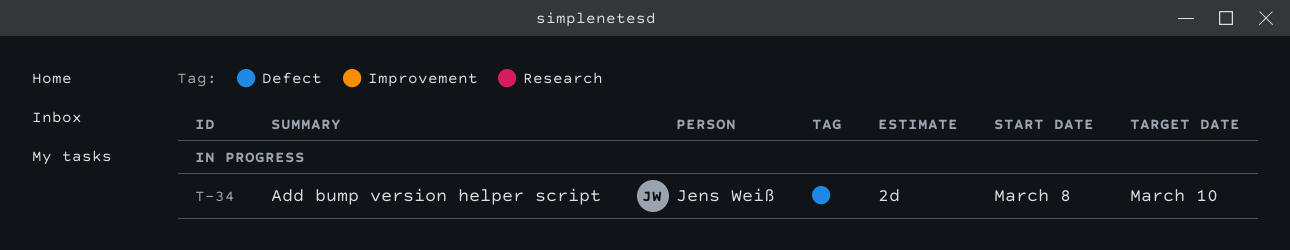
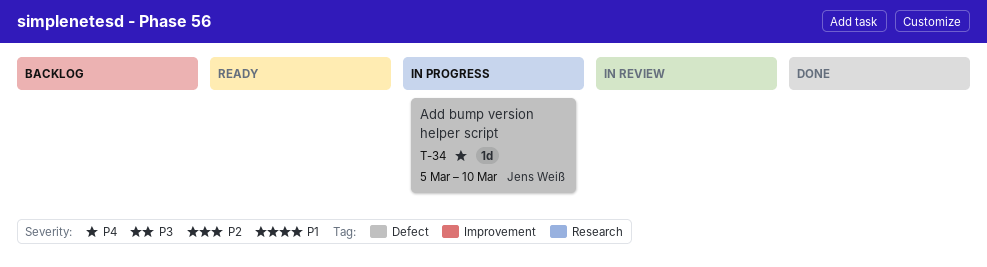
T-34, estimate: 2d -> 1d
T-34, start: Mar 8 -> Mar 5

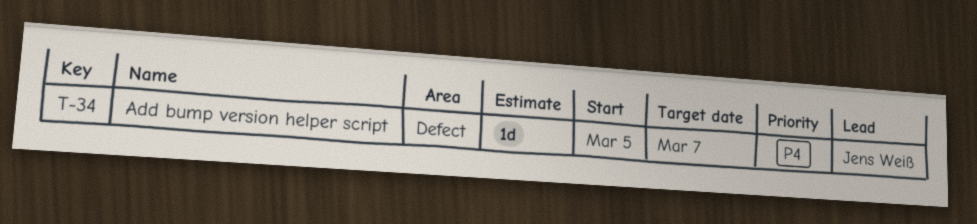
T-34, due: Mar 10 -> Mar 7

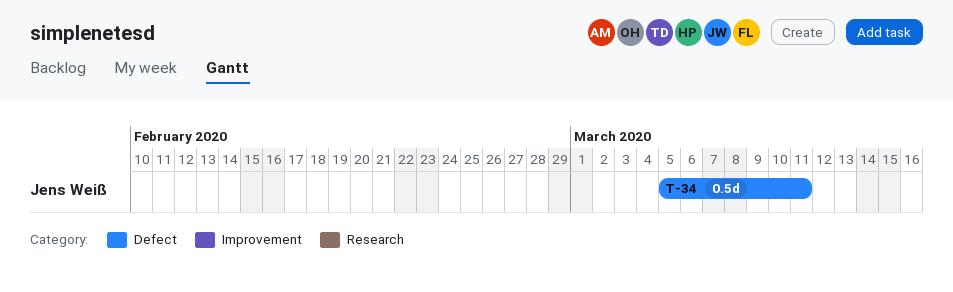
T-34, estimate: 1d -> 0.5d
T-34, due: Mar 7 -> Mar 11

